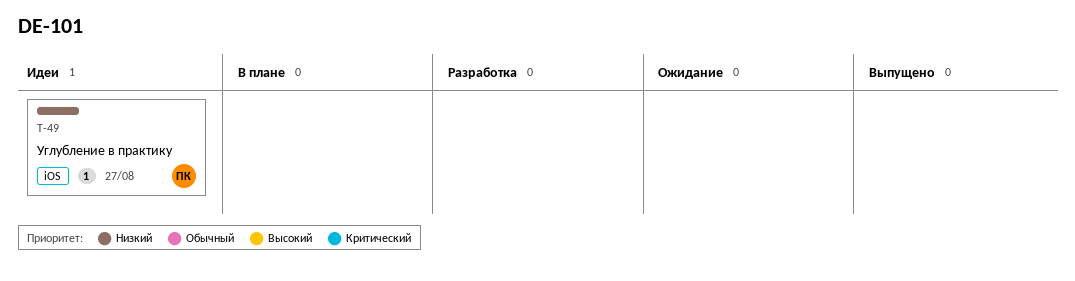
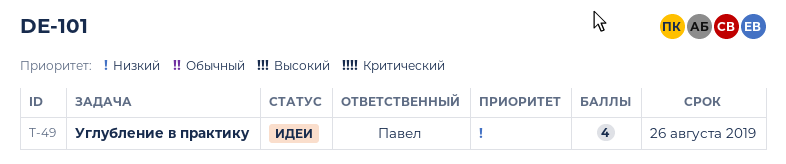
T-49, estimate: 1 -> 4
T-49, due: Aug 27 -> Aug 26

